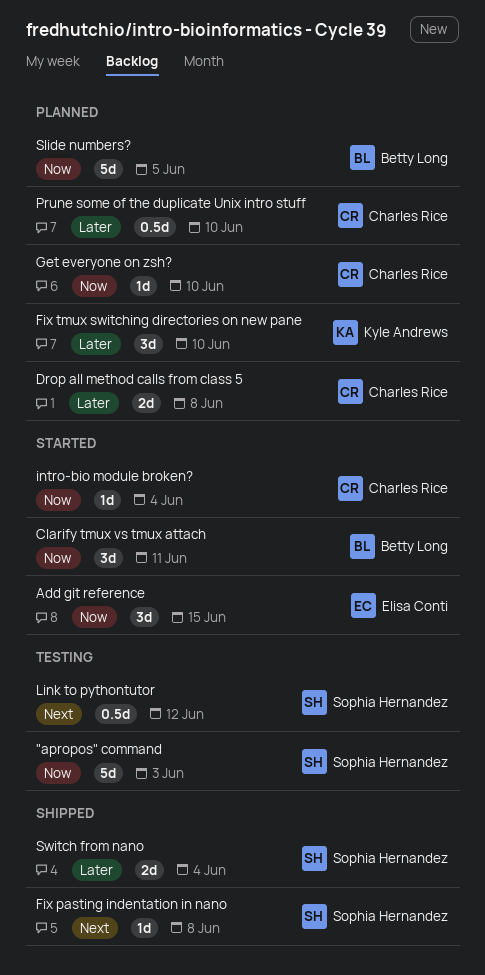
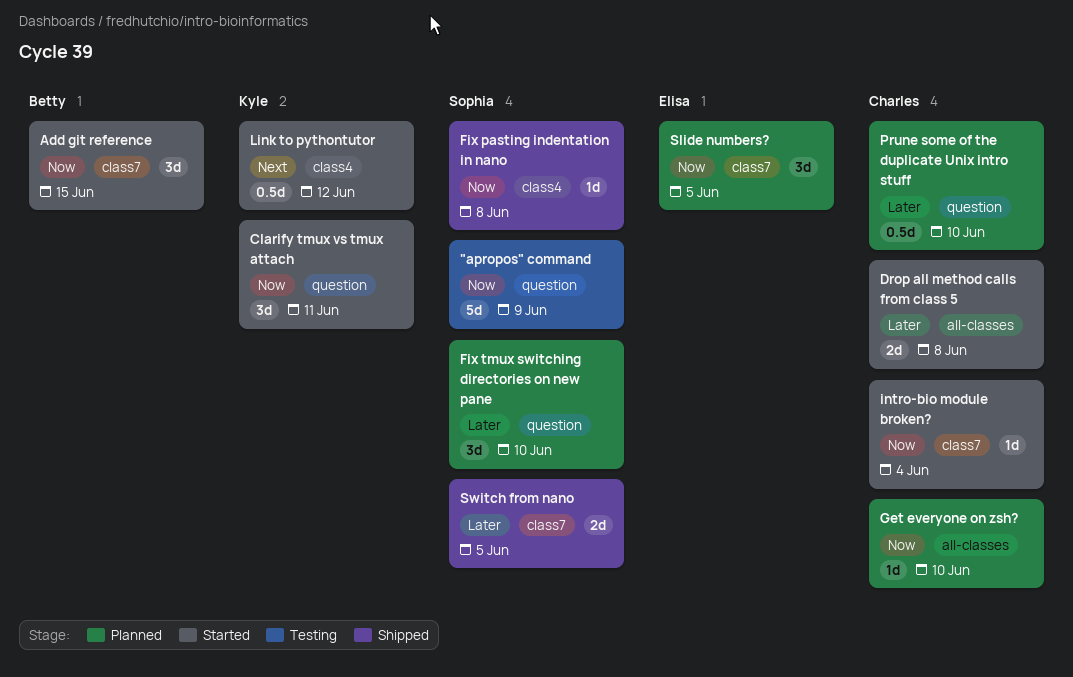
"apropos" command, due: Jun 3 -> Jun 9
Add git reference, owner: Elisa Conti -> Betty Long
Clarify tmux vs tmux attach, owner: Betty Long -> Kyle Andrews
Drop all method calls from class 5, status: Planned -> Started
Fix pasting indentation in nano, priority: Next -> Now
Fix tmux switching directories on new pane, owner: Kyle Andrews -> Sophia Hernandez
Link to pythontutor, status: Testing -> Started
Link to pythontutor, owner: Sophia Hernandez -> Kyle Andrews
Slide numbers?, owner: Betty Long -> Elisa Conti
Slide numbers?, estimate: 5d -> 3d
Switch from nano, due: Jun 4 -> Jun 5

